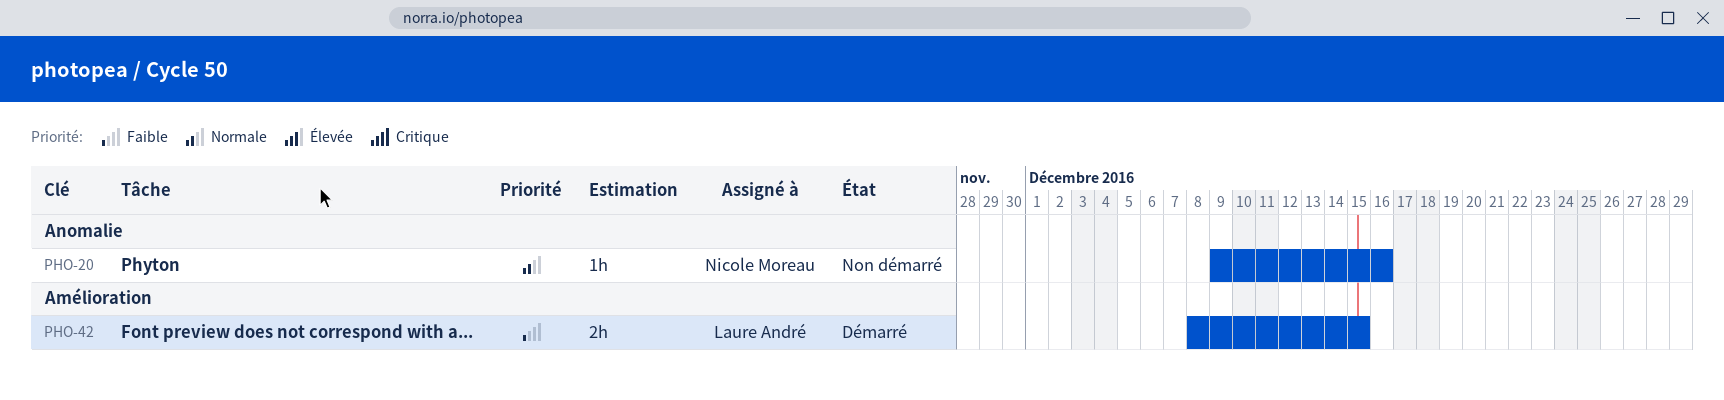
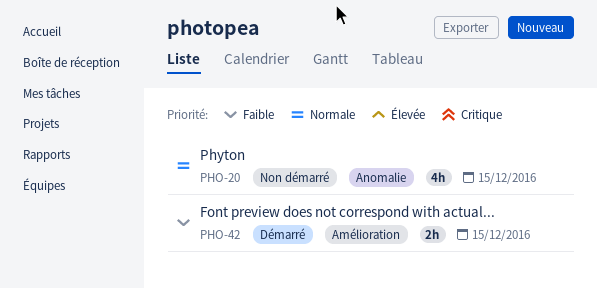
PHO-20, estimate: 1h -> 4h
PHO-20, due: Dec 16 -> Dec 15

